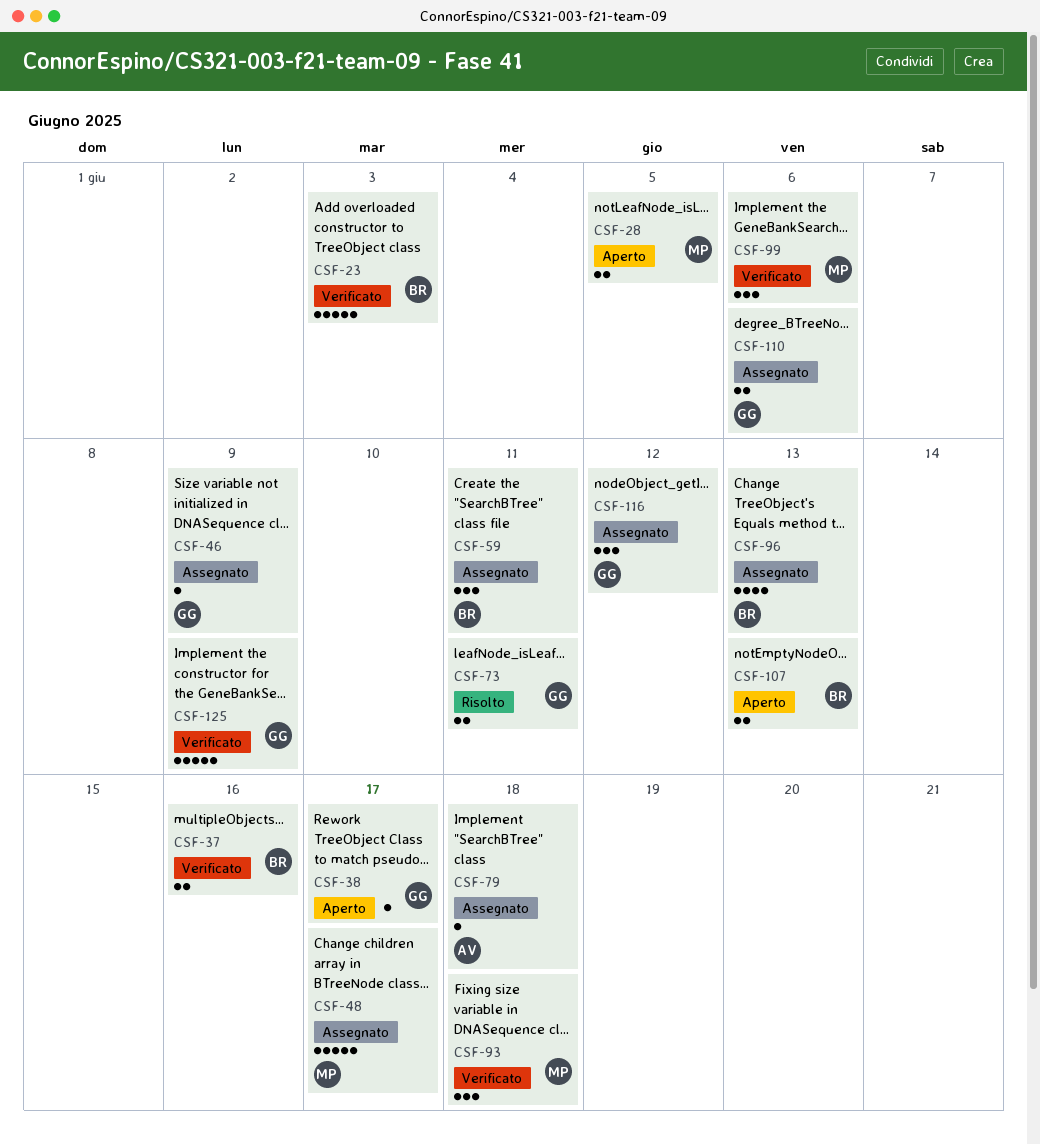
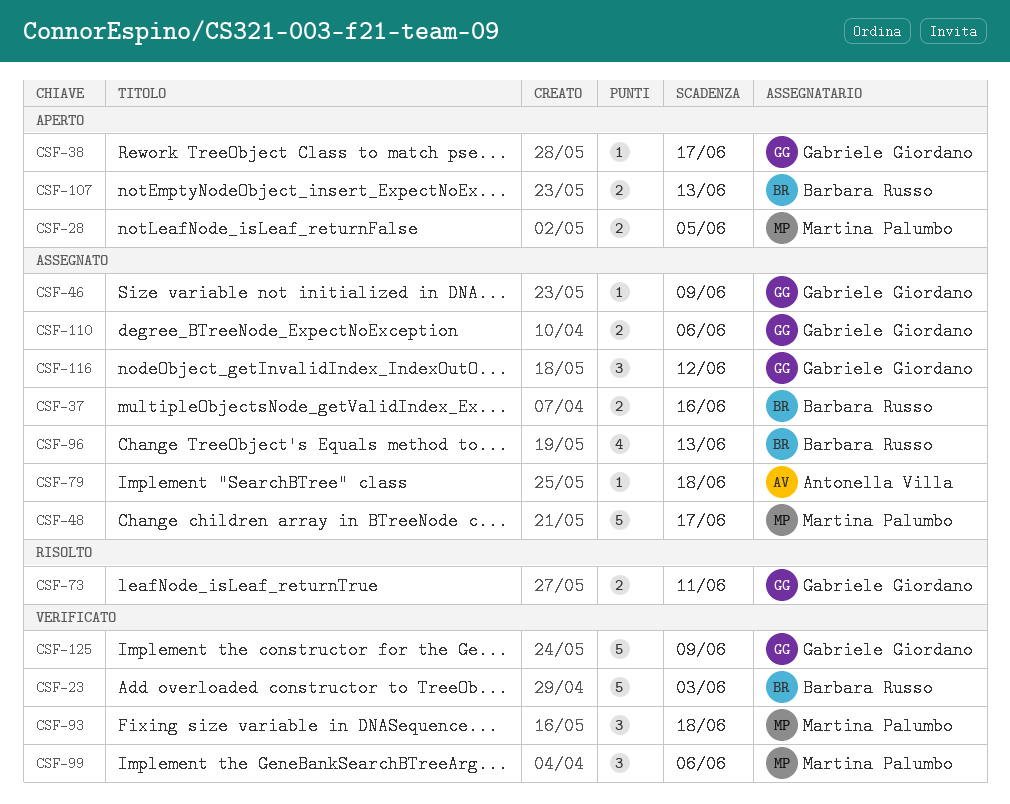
CSF-37, status: Verificato -> Assegnato
CSF-59: present -> none

